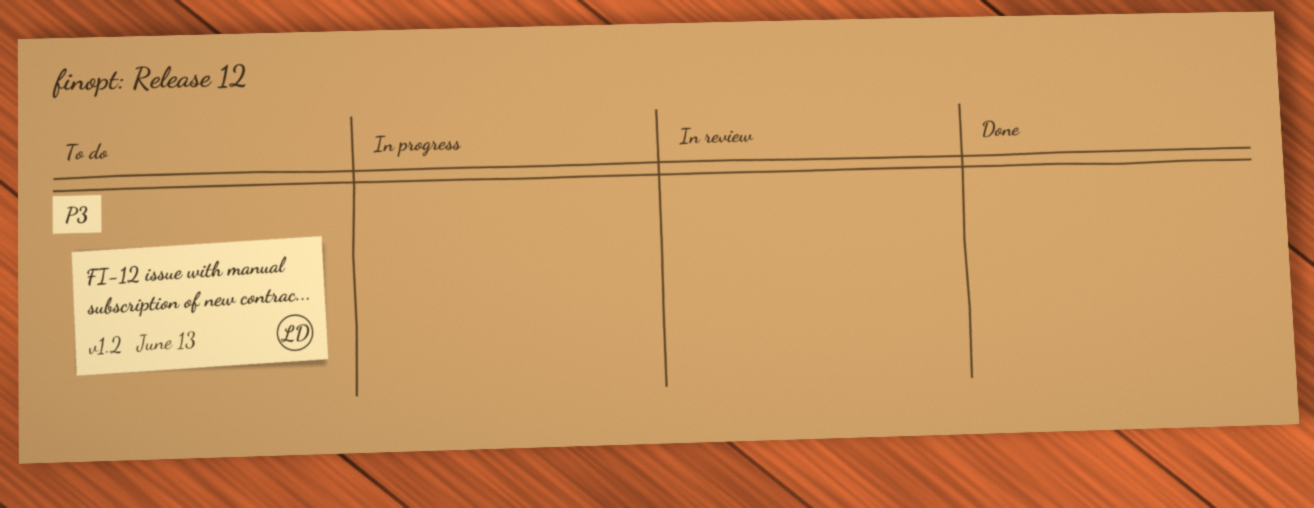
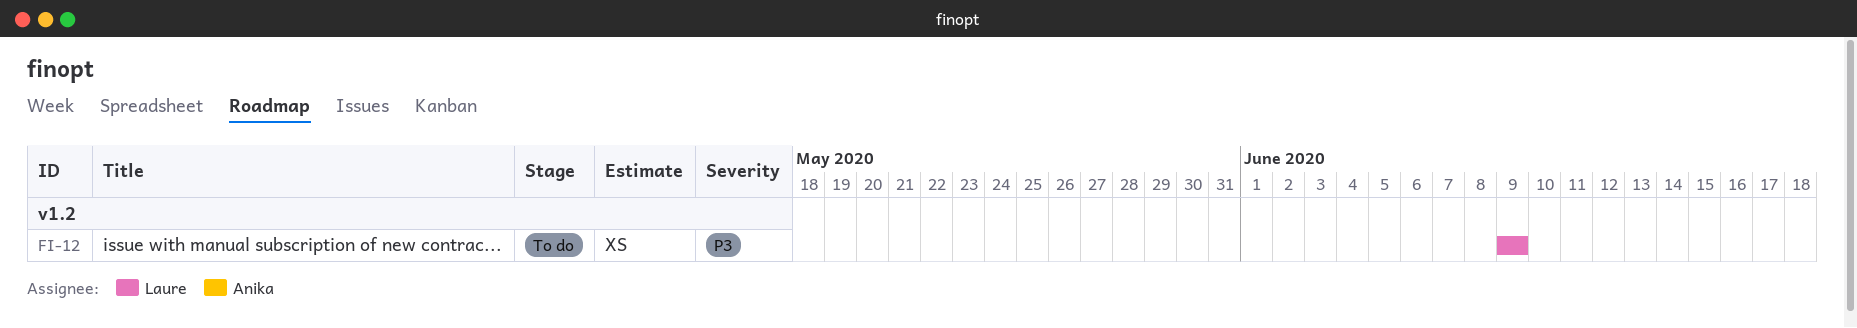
FI-12, due: Jun 13 -> Jun 9

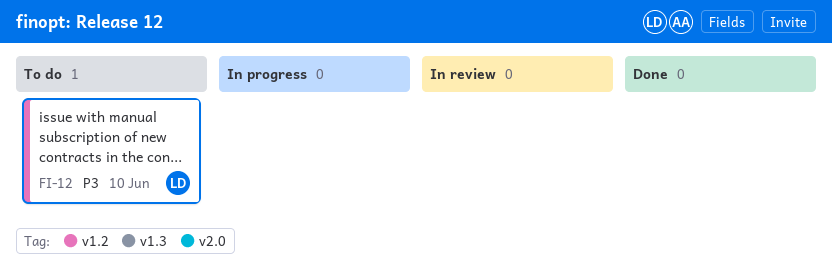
FI-12, due: Jun 9 -> Jun 10

